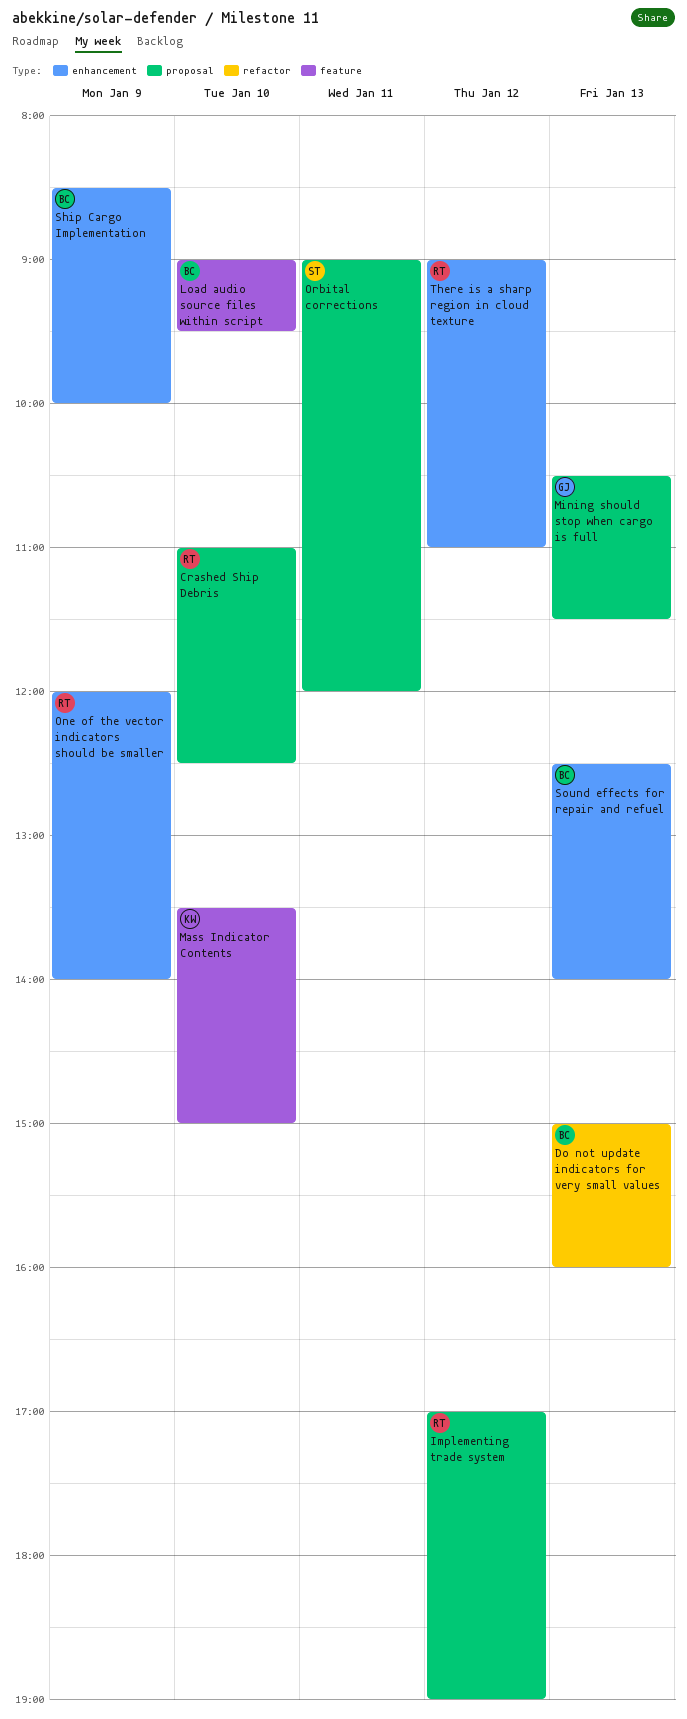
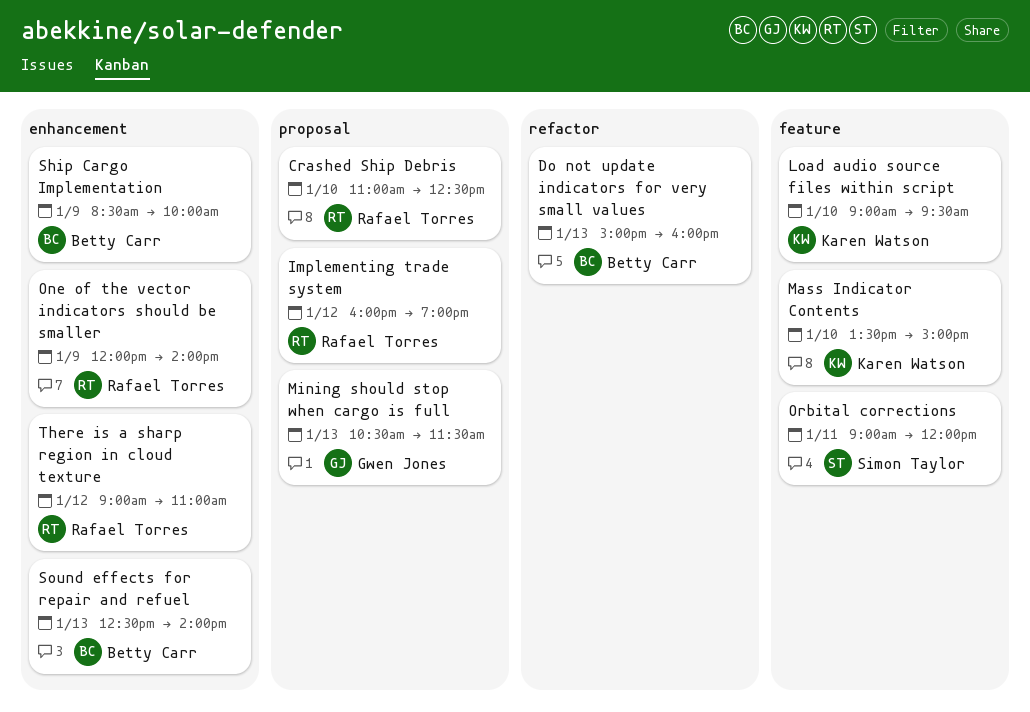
Implementing trade system, begins: 17:00 -> 16:00
Load audio source files within script, owner: Betty Carr -> Karen Watson
Orbital corrections, label: proposal -> feature

